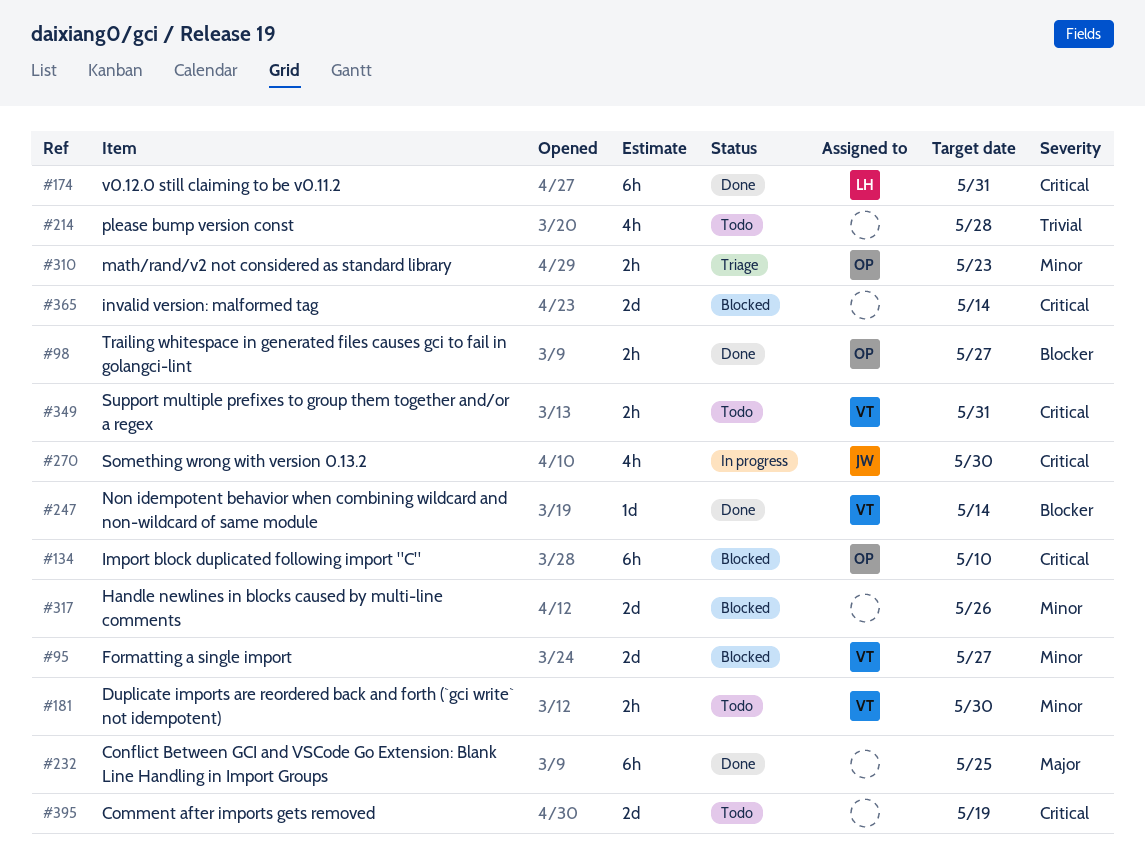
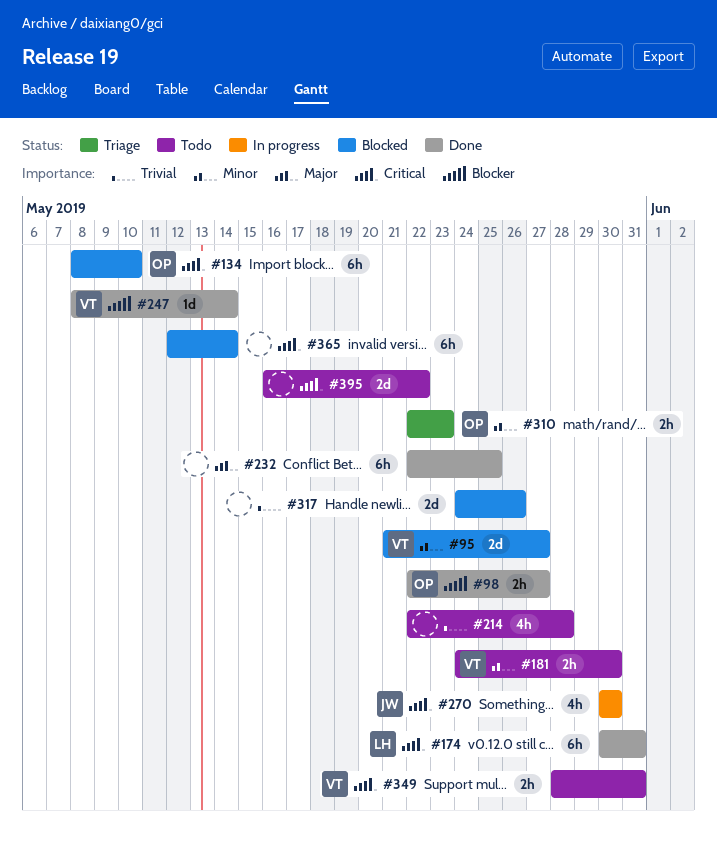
#317, priority: Minor -> Trivial
#365, estimate: 2d -> 6h
#395, due: May 19 -> May 22

